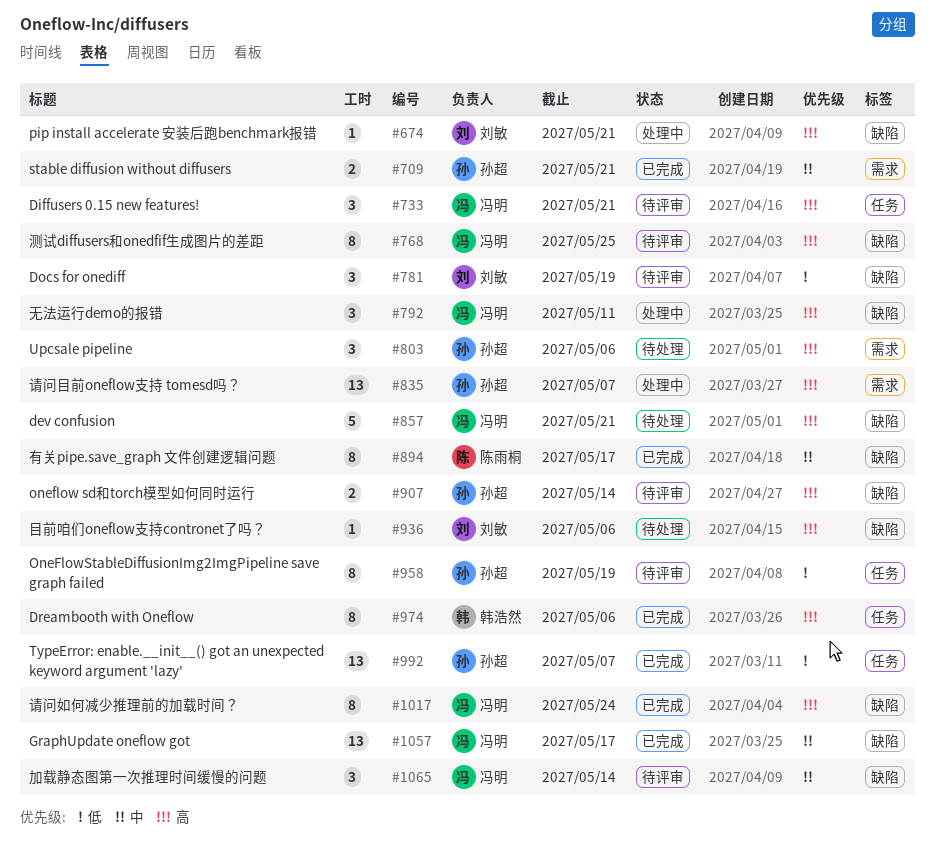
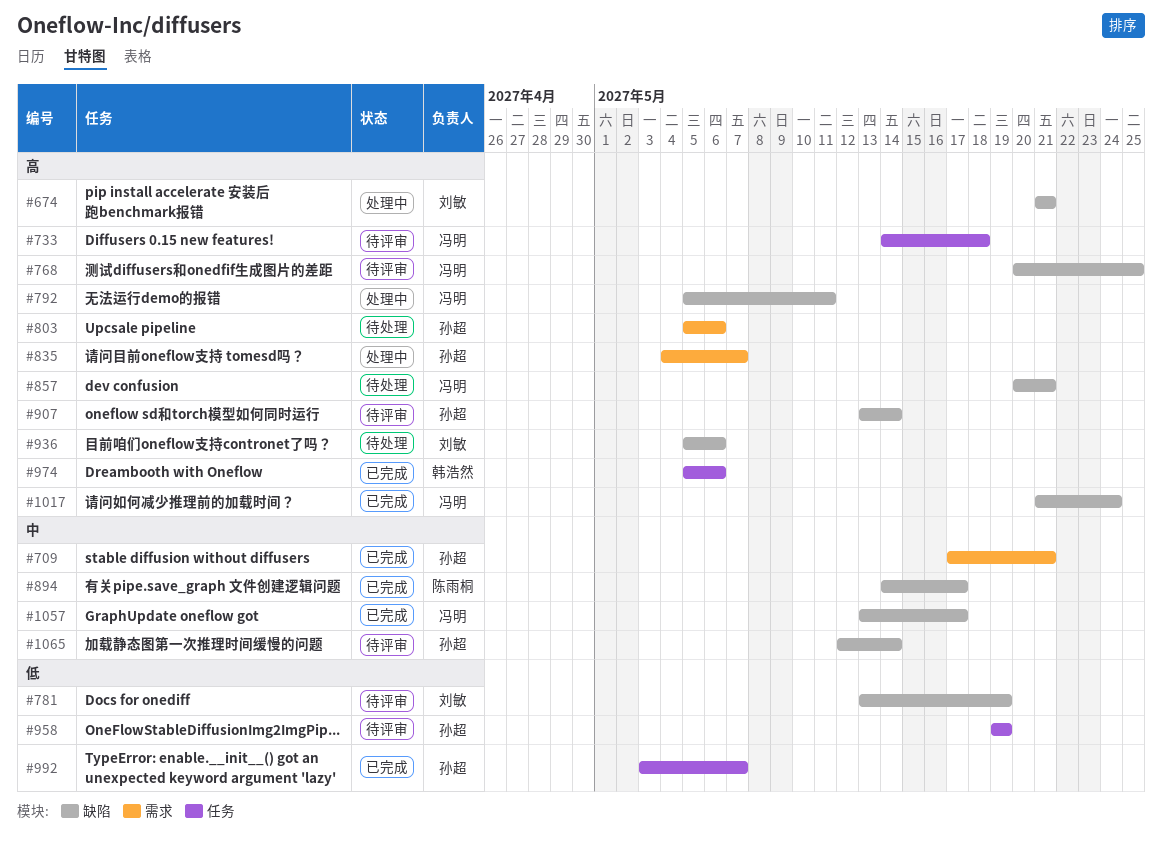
#733, due: May 21 -> May 18
#1065, owner: 冯明 -> 孙超

